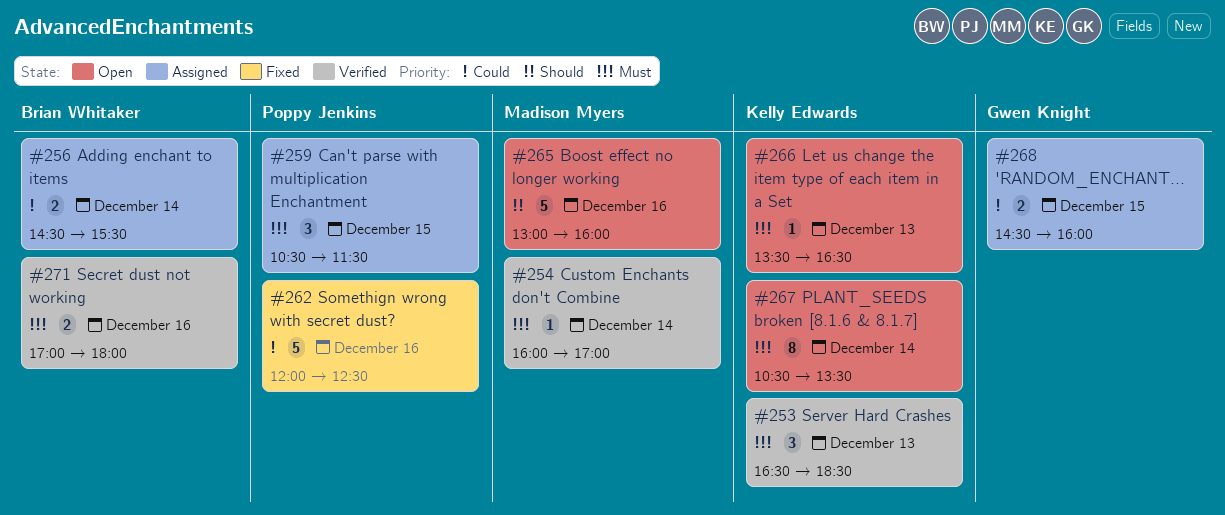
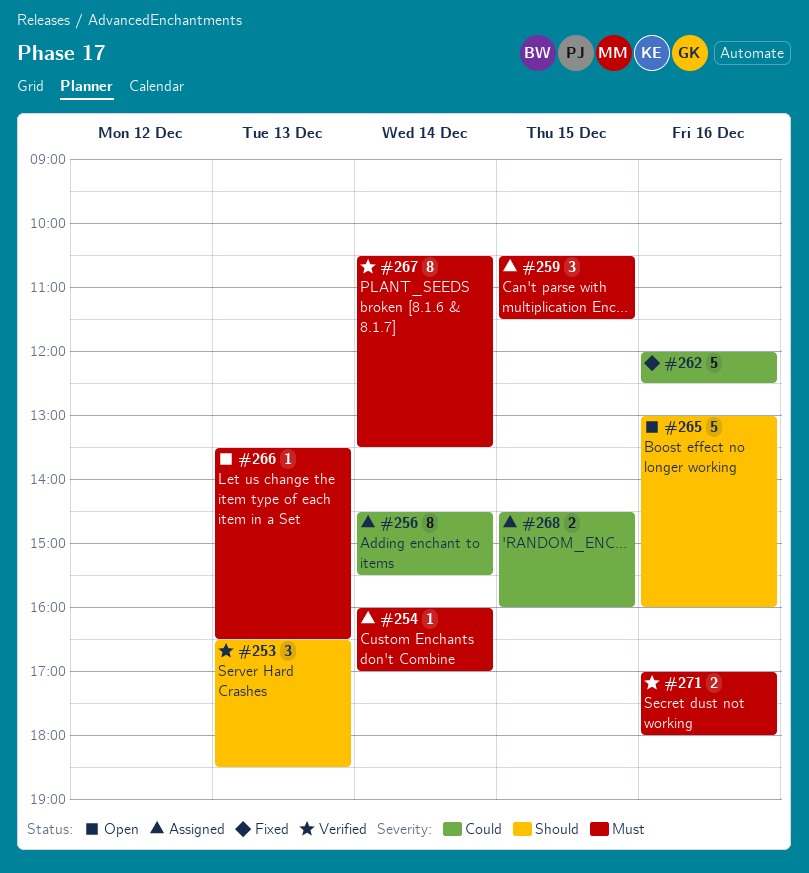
#253, priority: Must -> Should
#254, status: Verified -> Assigned
#256, estimate: 2 -> 8
#267, status: Open -> Verified

